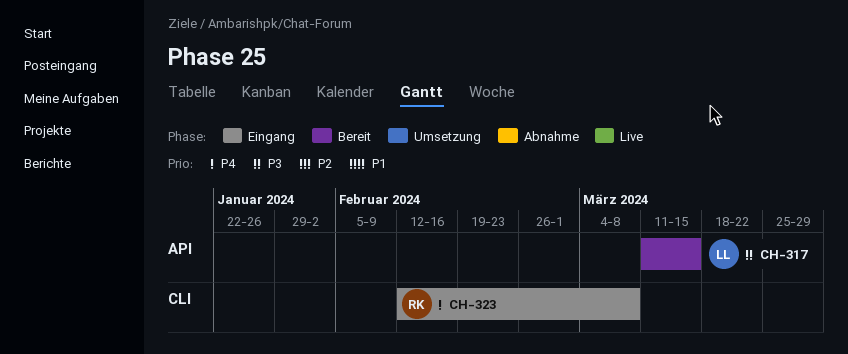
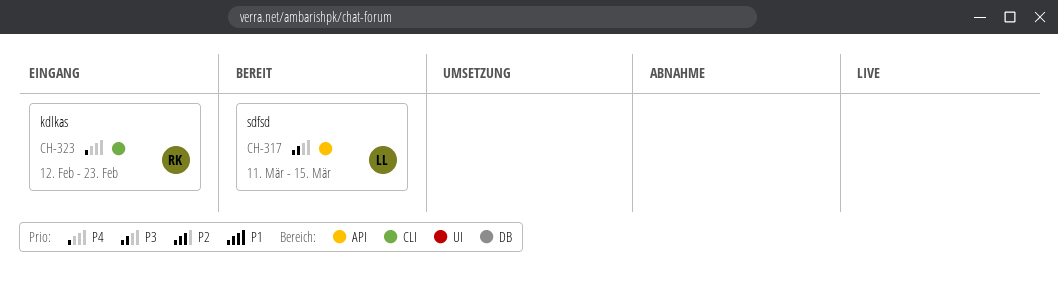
CH-323, due: Mar 8 -> Feb 23

